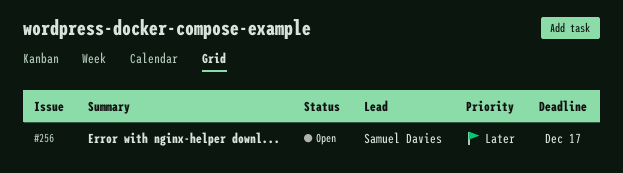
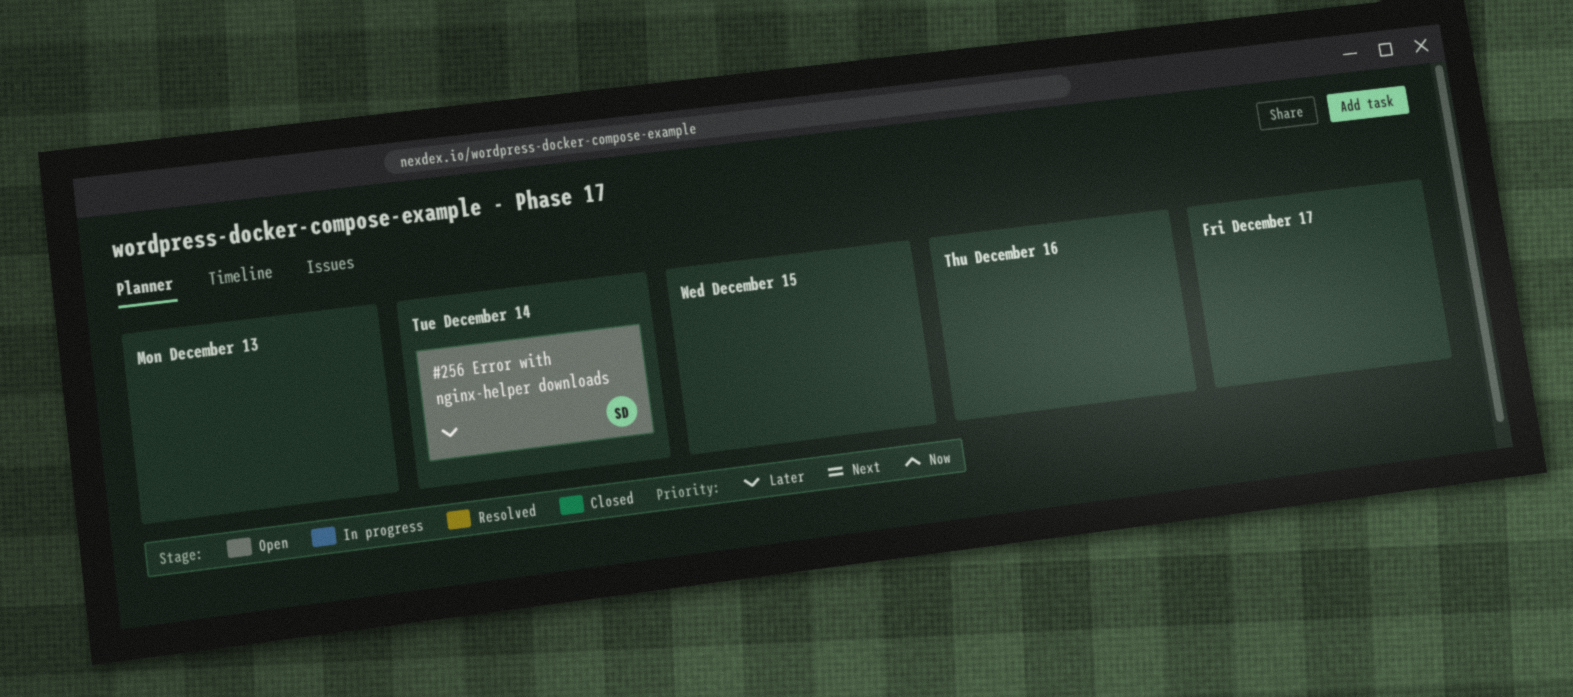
#256, due: Dec 17 -> Dec 14

